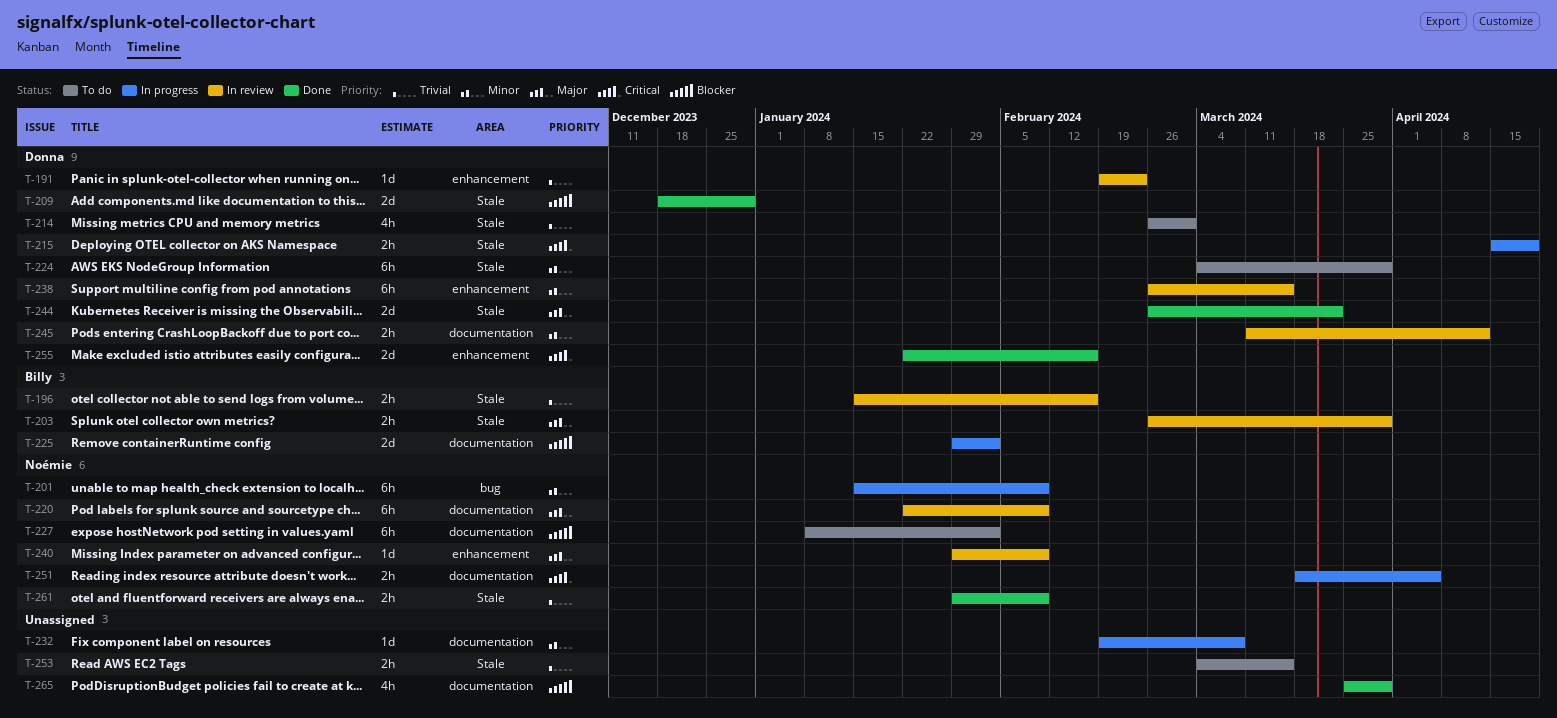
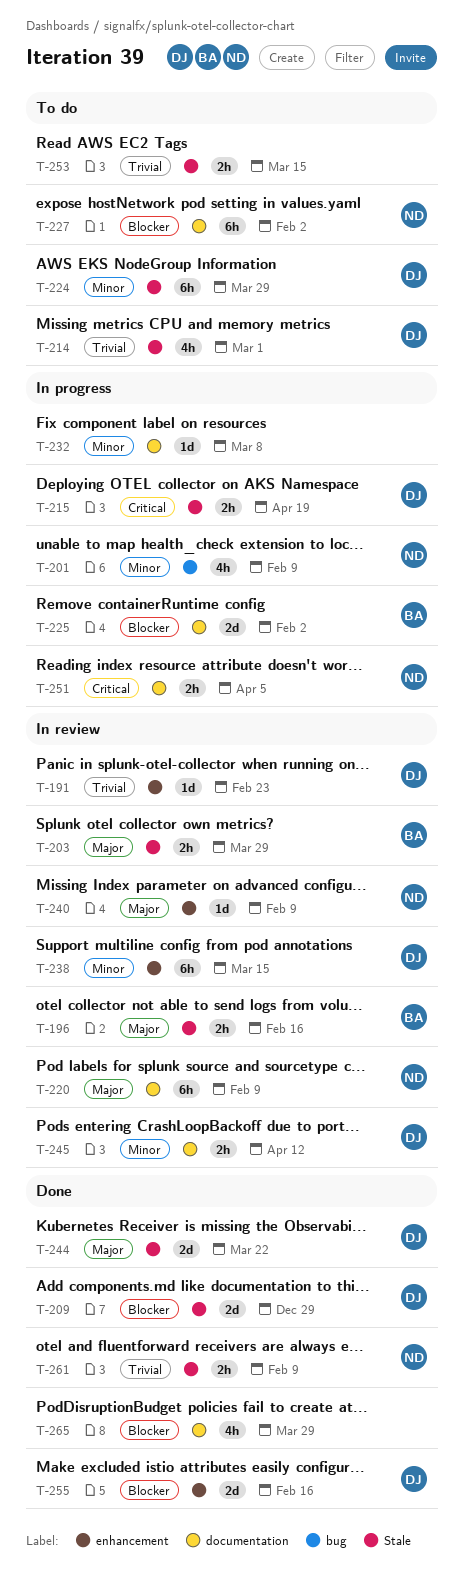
T-196, priority: Trivial -> Major
T-201, estimate: 6h -> 4h
T-255, priority: Critical -> Blocker

